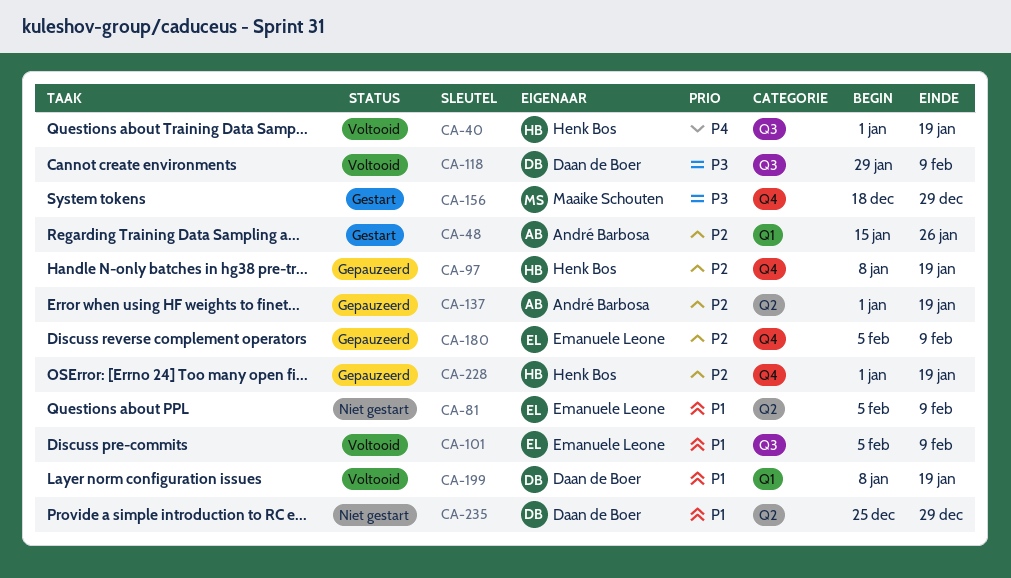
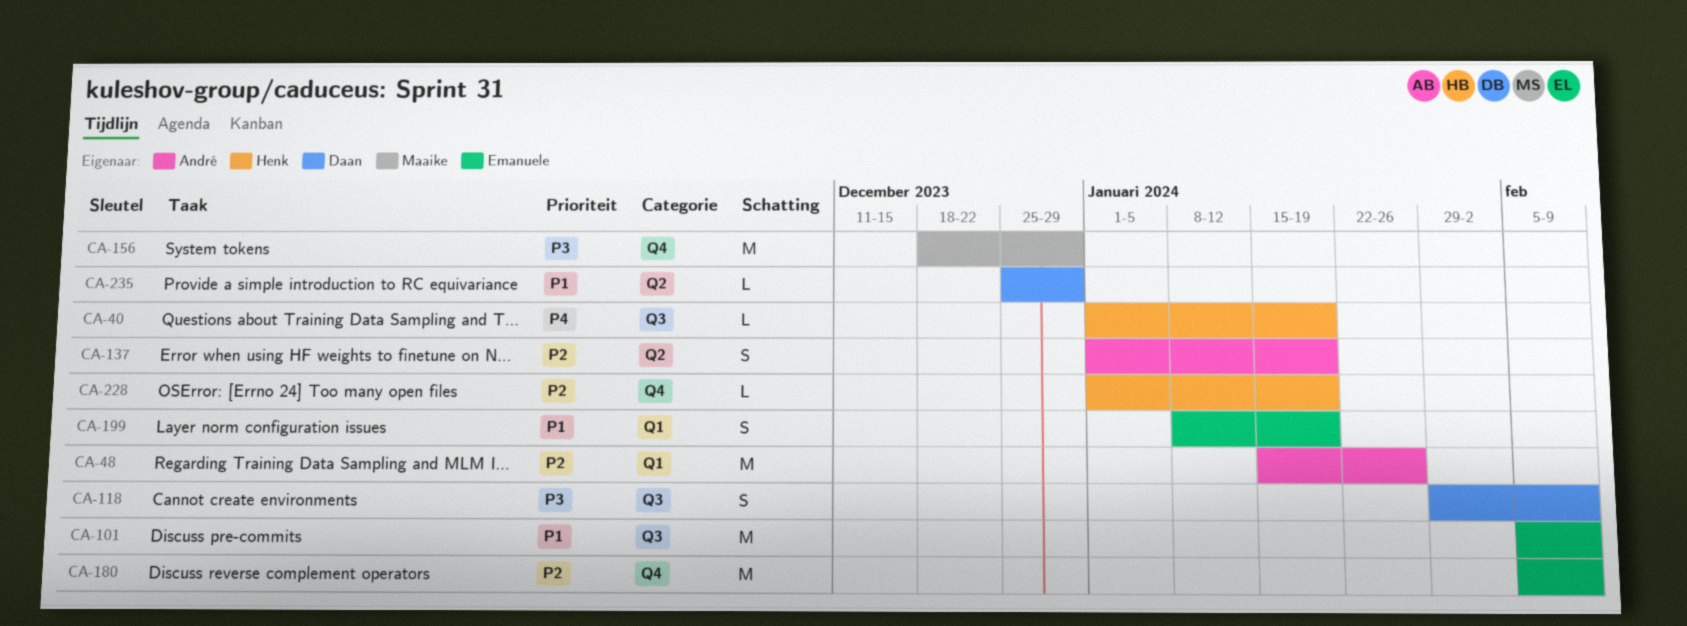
CA-81: present -> none
CA-97: present -> none
CA-199, owner: Daan de Boer -> Emanuele Leone

